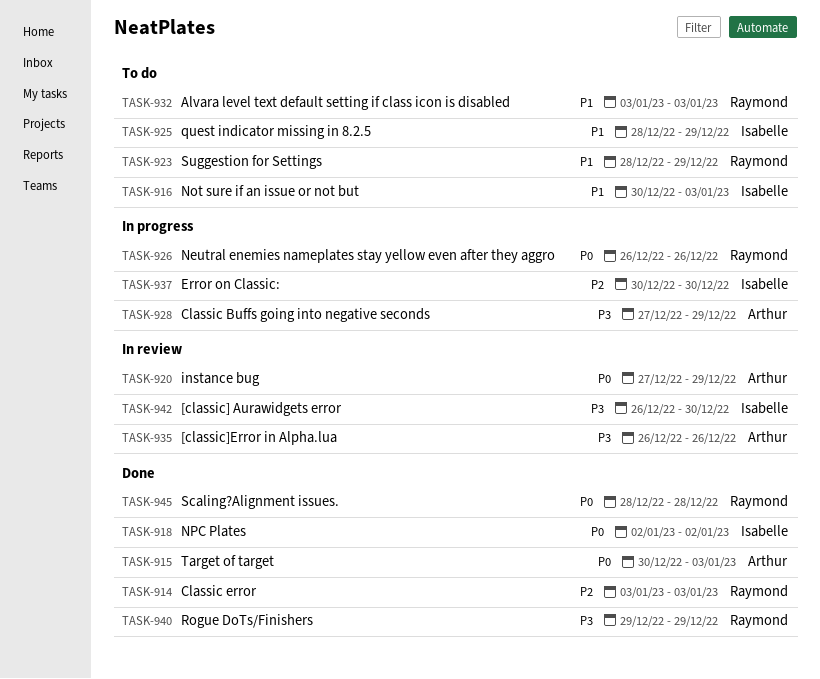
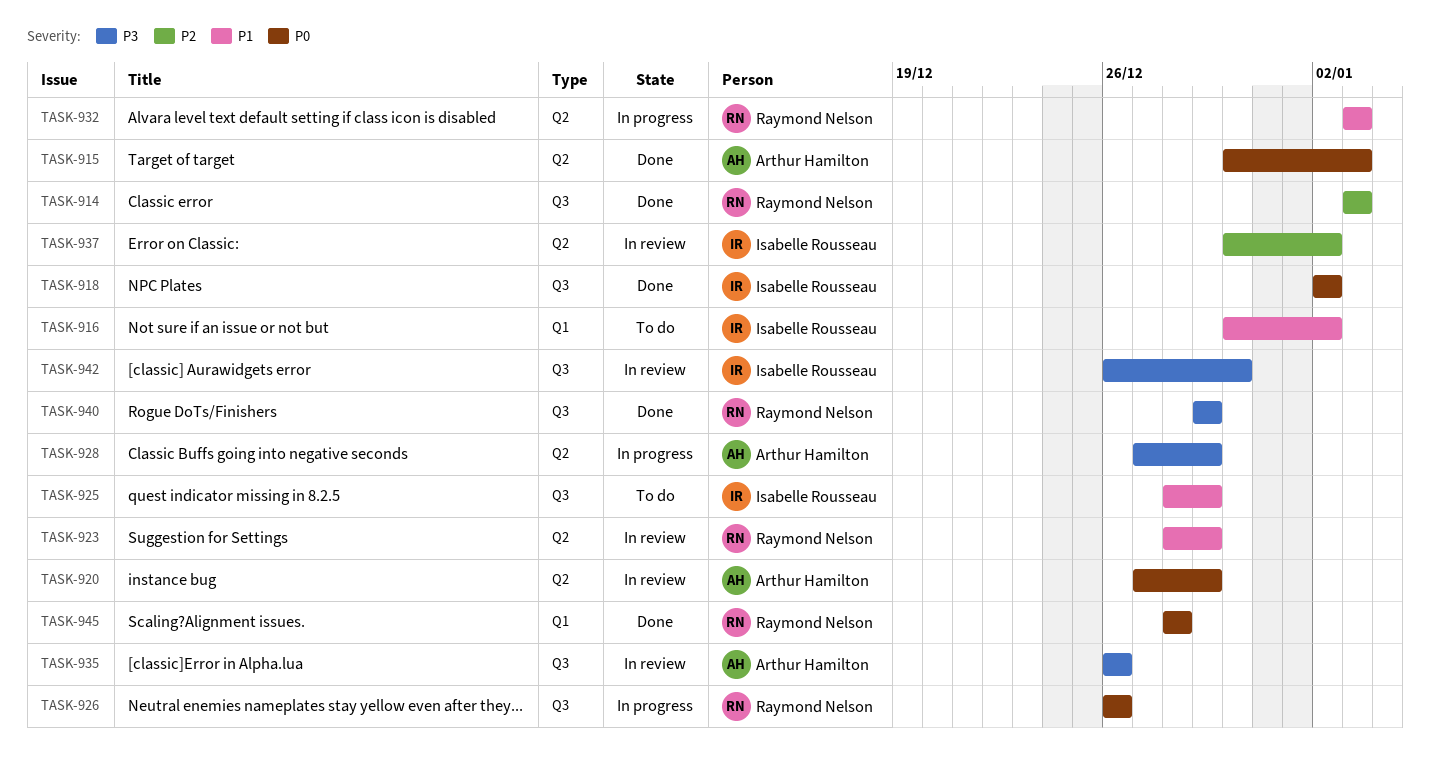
TASK-916, due: Jan 3 -> Jan 2
TASK-923, status: To do -> In review
TASK-932, status: To do -> In progress
TASK-937, status: In progress -> In review
TASK-937, due: Dec 30 -> Jan 2

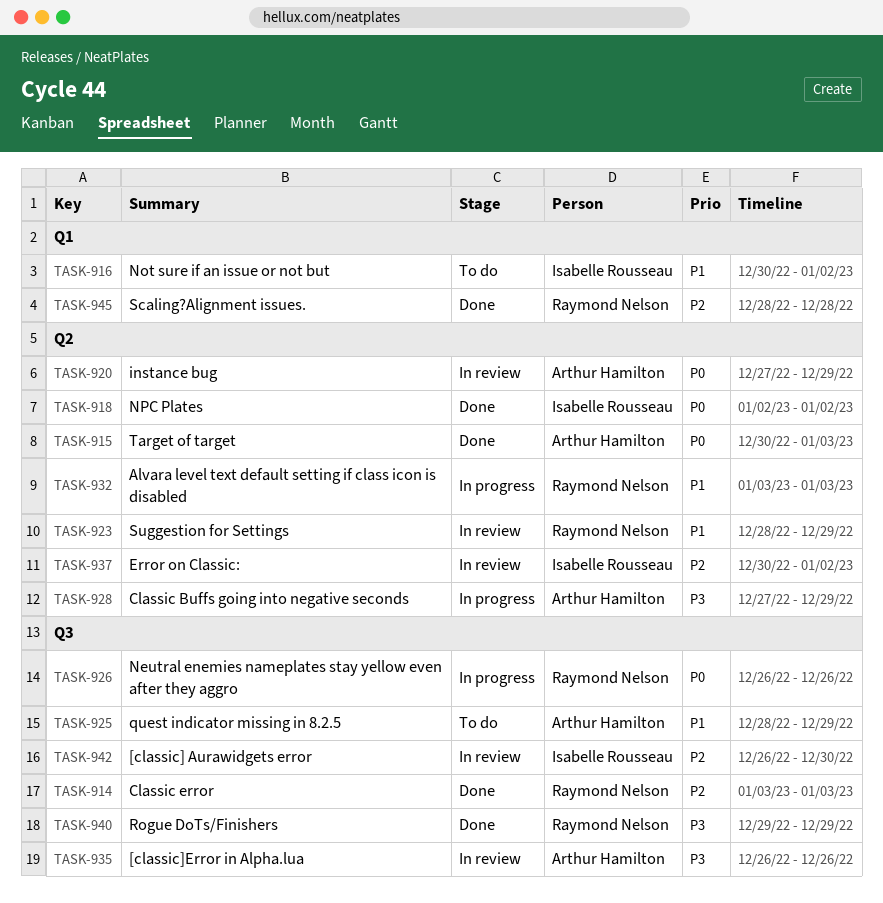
TASK-918, label: Q3 -> Q2
TASK-925, owner: Isabelle Rousseau -> Arthur Hamilton
TASK-942, priority: P3 -> P2
TASK-945, priority: P0 -> P2

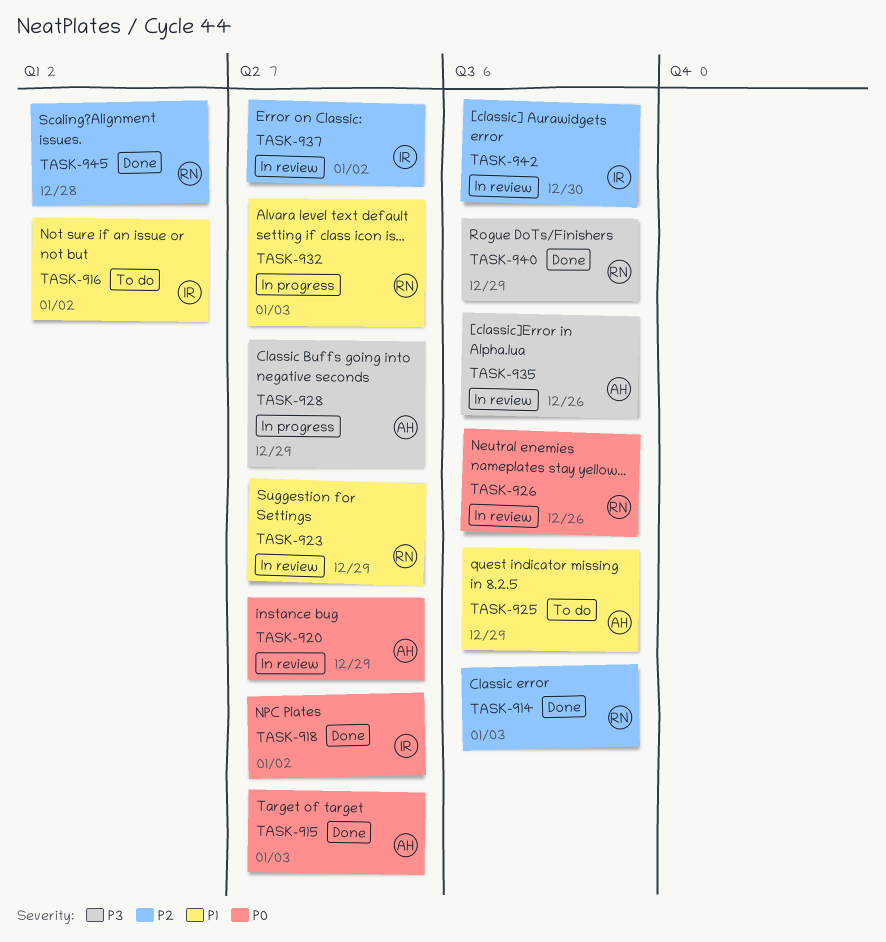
TASK-926, status: In progress -> In review

